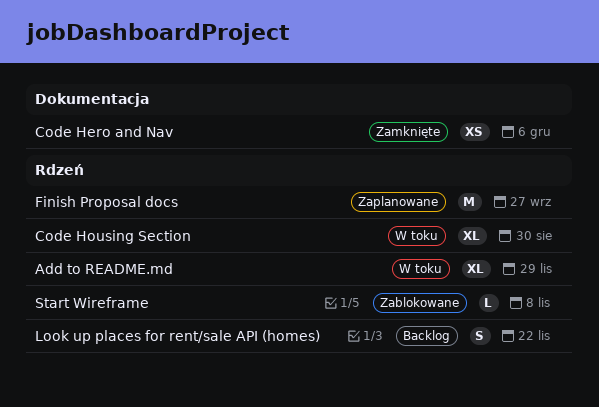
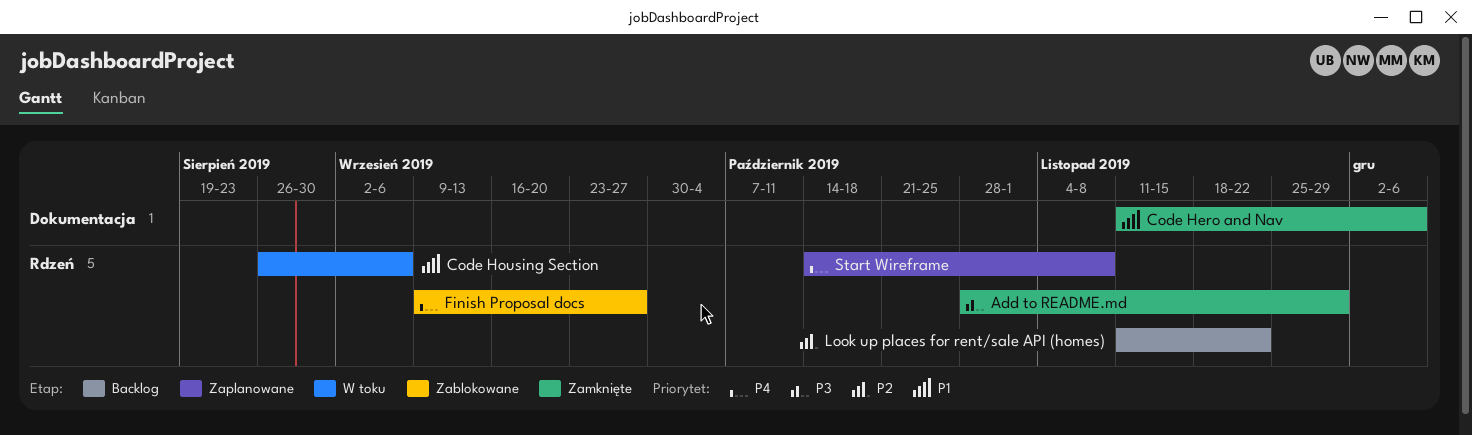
Add to README.md, status: W toku -> Zamknięte
Code Housing Section, due: Aug 30 -> Sep 6
Finish Proposal docs, status: Zaplanowane -> Zablokowane
Start Wireframe, status: Zablokowane -> Zaplanowane

